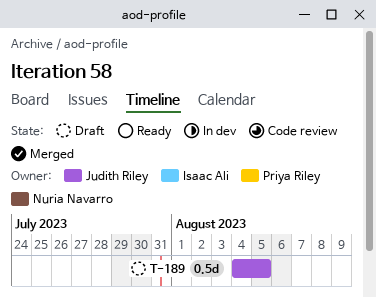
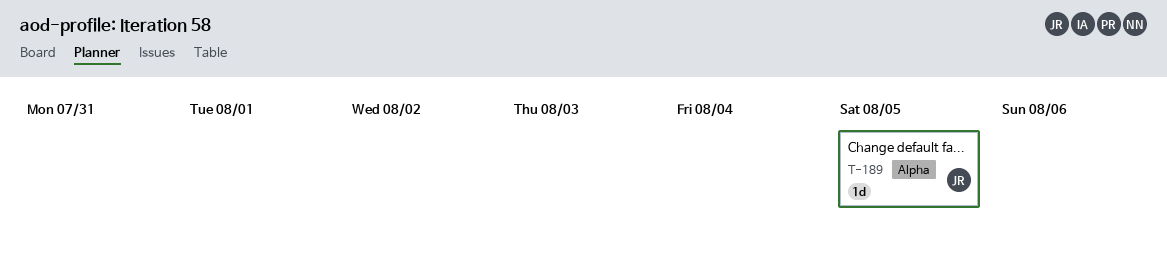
T-189, estimate: 0.5d -> 1d

